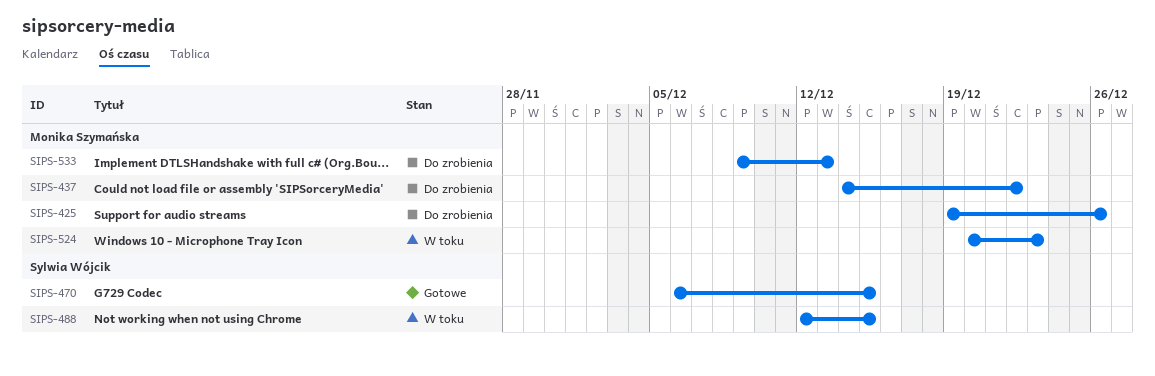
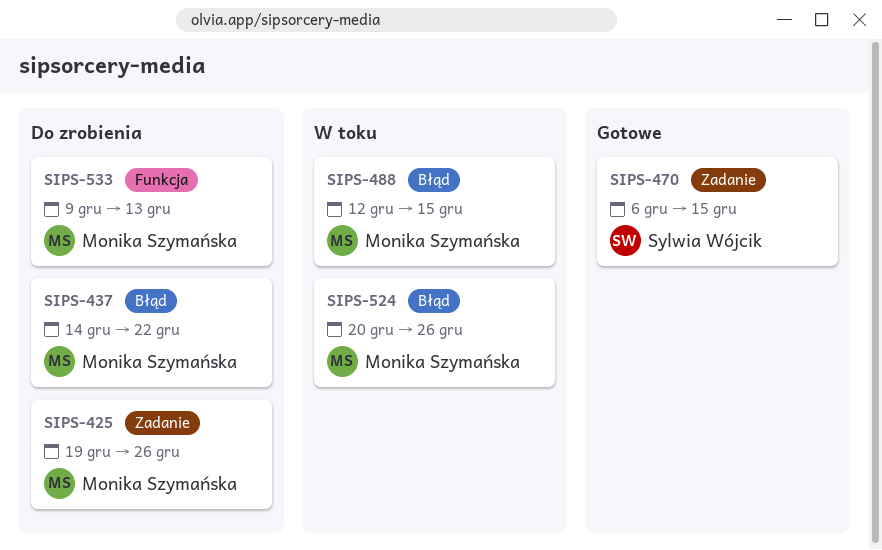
SIPS-488, owner: Sylwia Wójcik -> Monika Szymańska
SIPS-524, due: Dec 23 -> Dec 26

